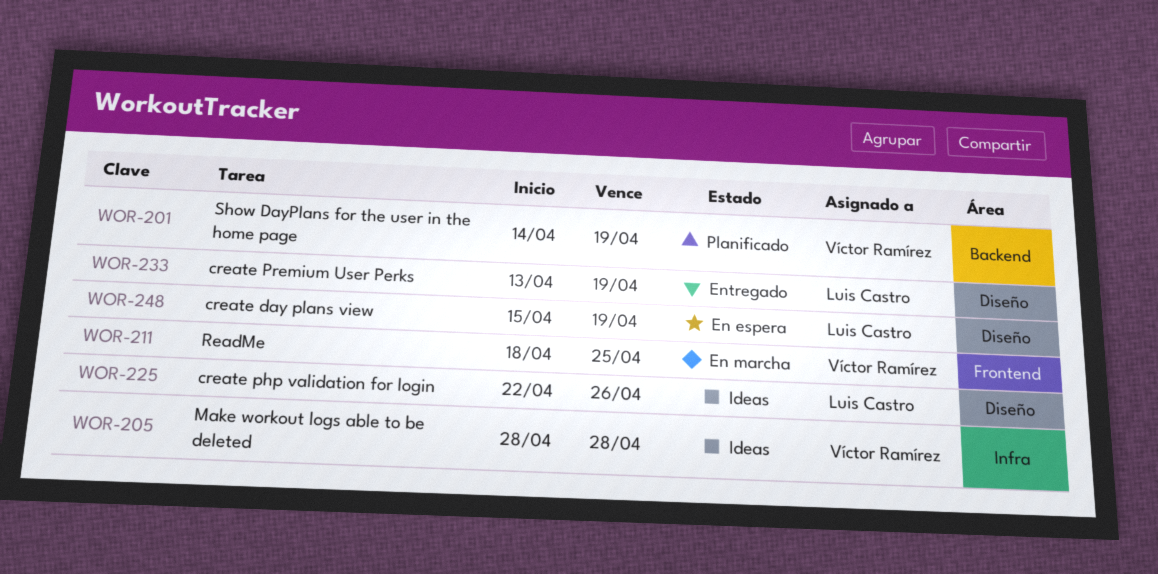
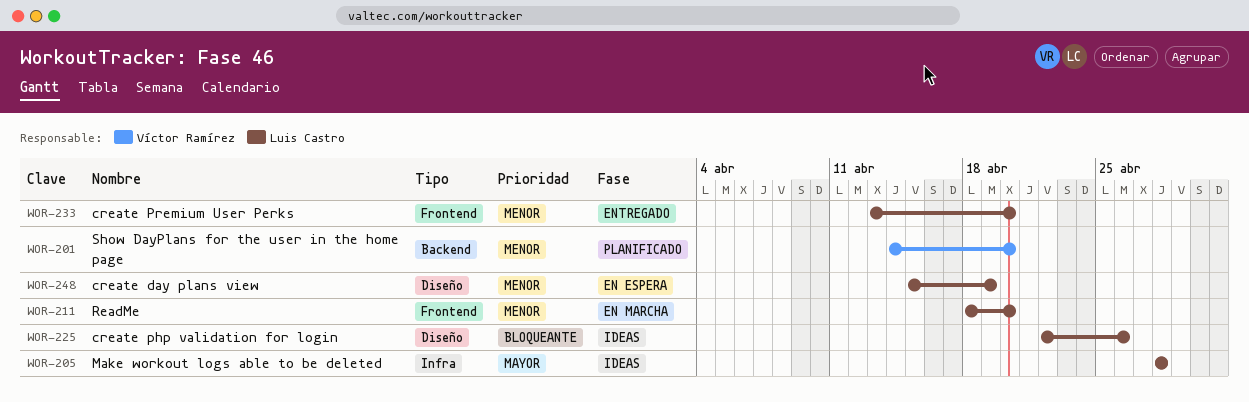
WOR-201, due: Apr 19 -> Apr 20
WOR-205, owner: Víctor Ramírez -> Luis Castro
WOR-211, owner: Víctor Ramírez -> Luis Castro
WOR-211, due: Apr 25 -> Apr 20
WOR-233, label: Diseño -> Frontend
WOR-233, due: Apr 19 -> Apr 20

